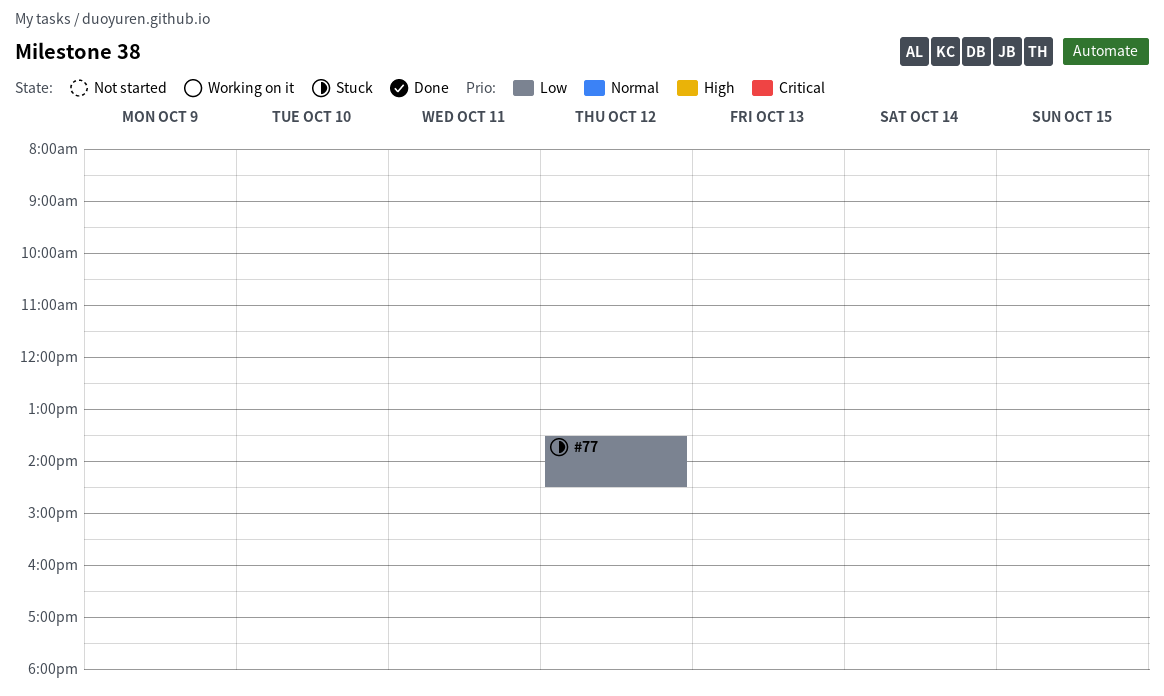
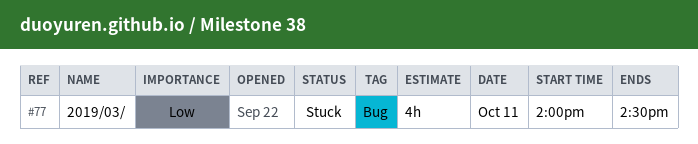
#77, day: Oct 12 -> Oct 11
#77, begins: 13:30 -> 14:00

